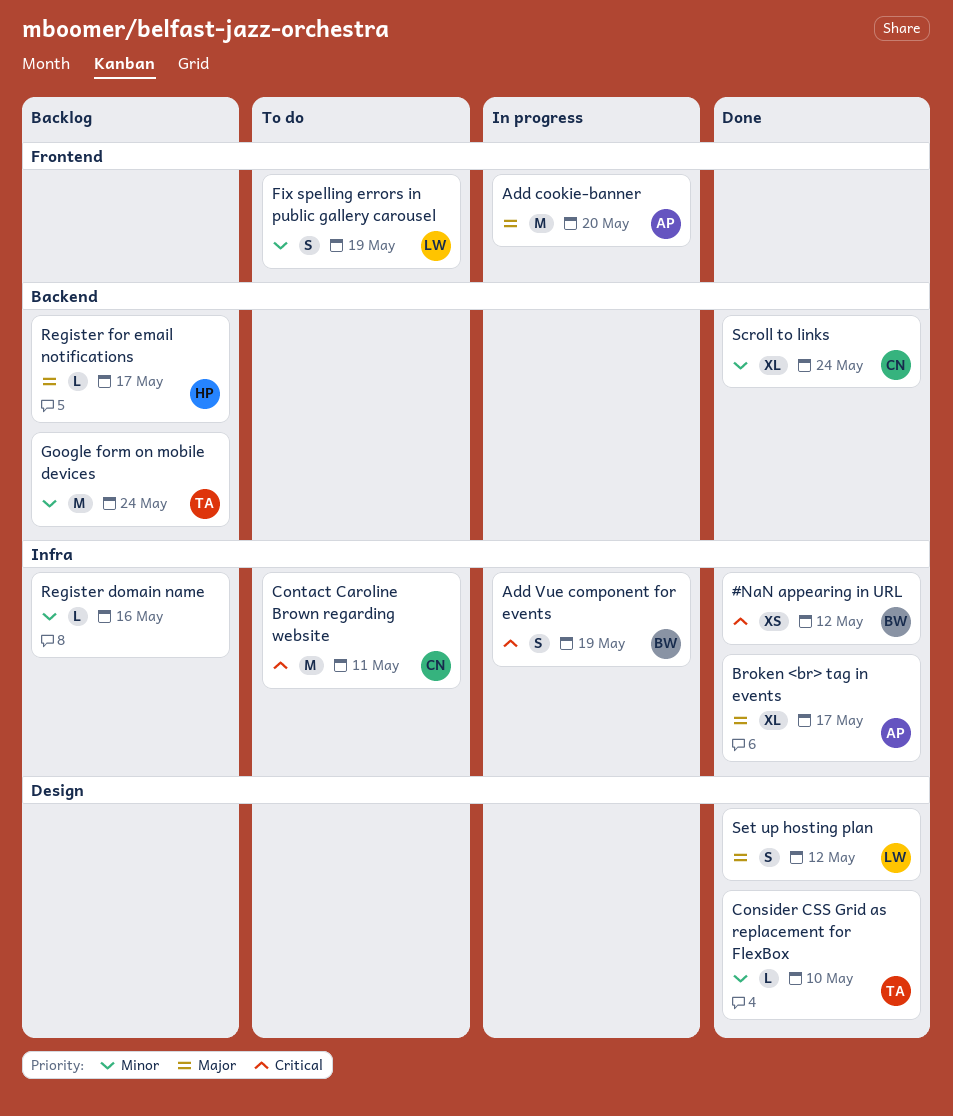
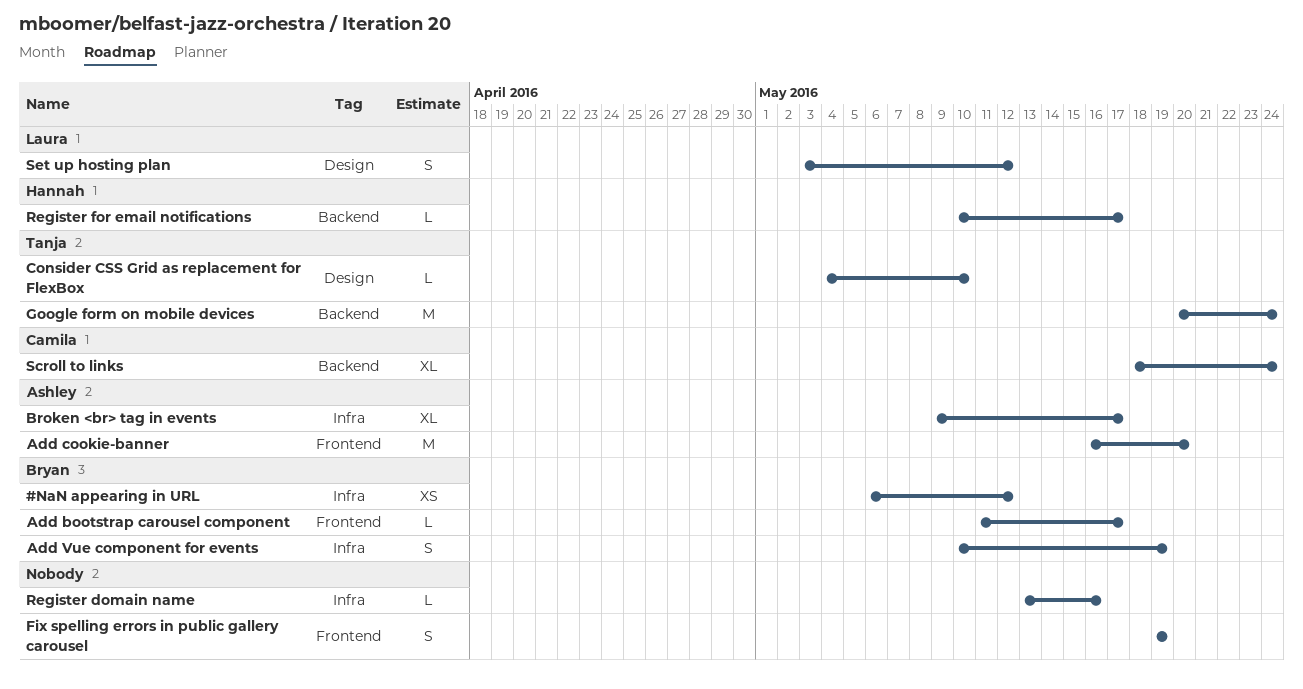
Add bootstrap carousel component: none -> present
Contact Caroline Brown regarding website: present -> none
Fix spelling errors in public gallery carousel, owner: Laura -> none

